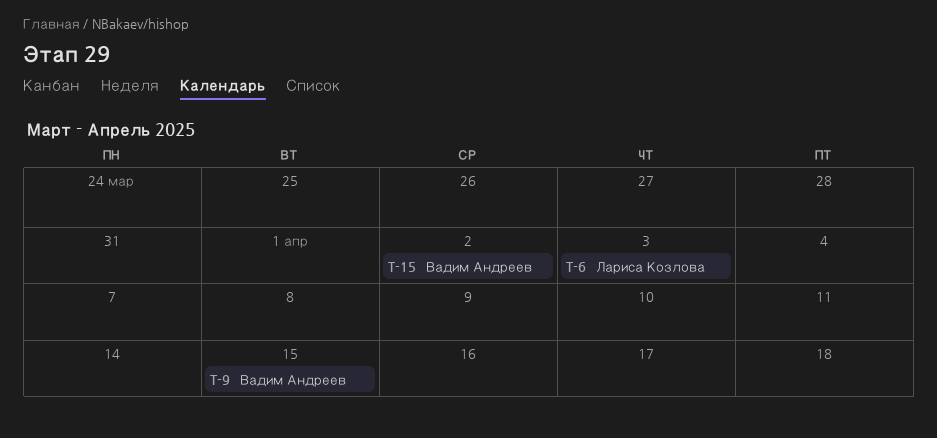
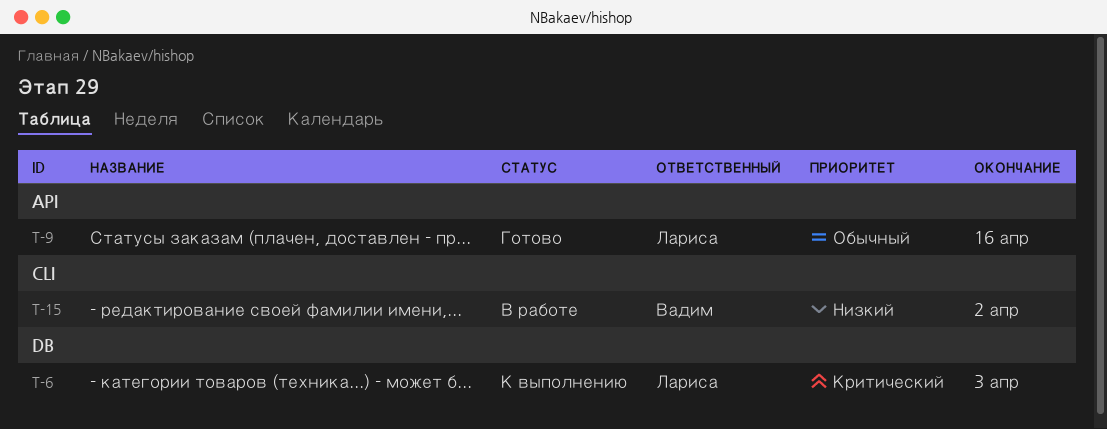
T-9, owner: Вадим Андреев -> Лариса Козлова
T-9, due: Apr 15 -> Apr 16

